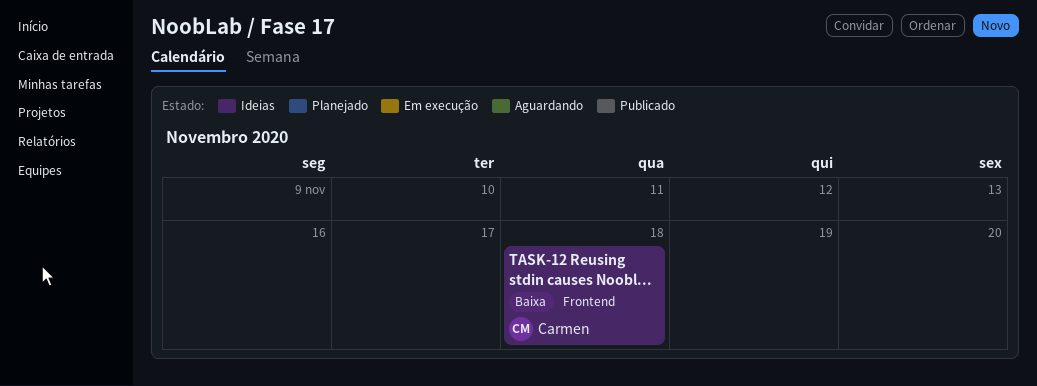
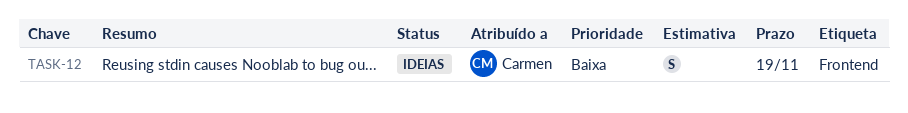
TASK-12, due: Nov 18 -> Nov 19

